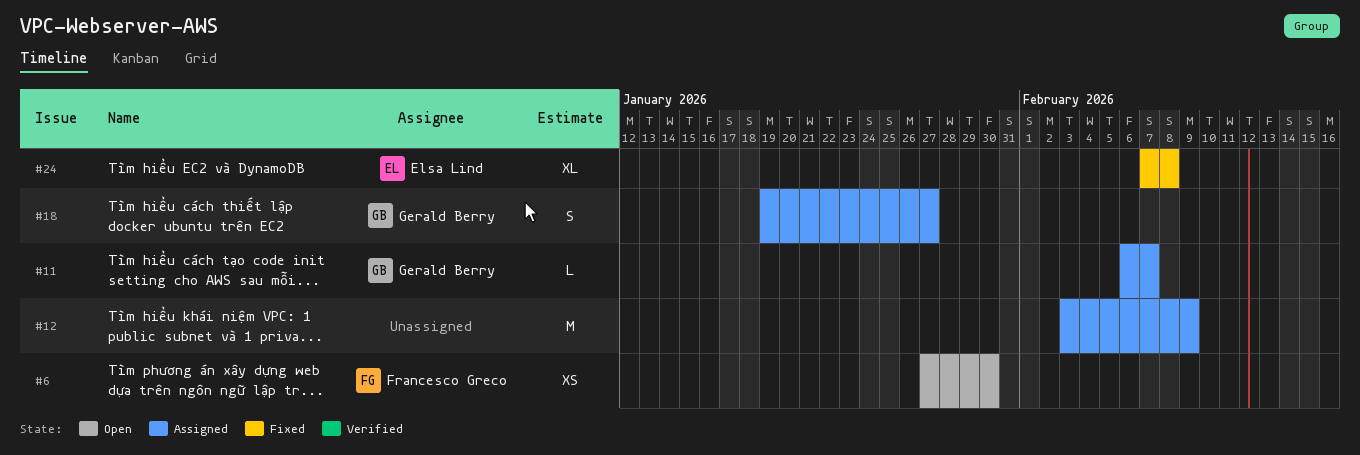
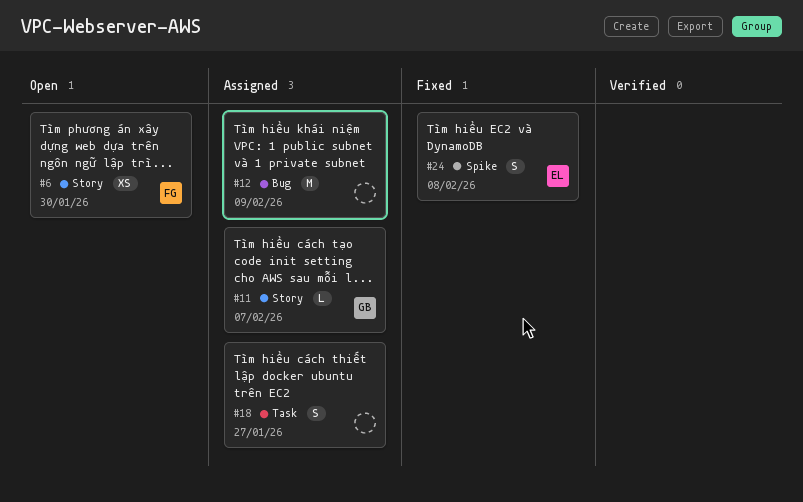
#18, owner: Gerald Berry -> none
#24, estimate: XL -> S

